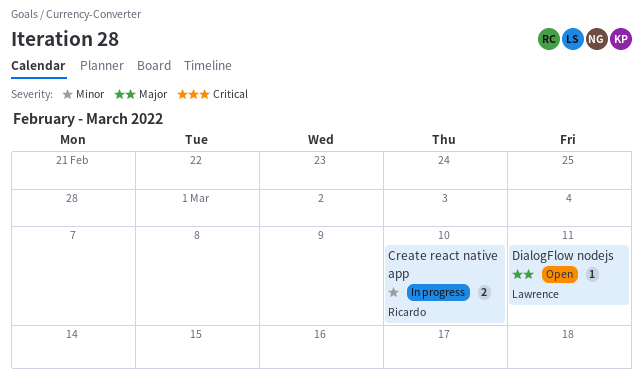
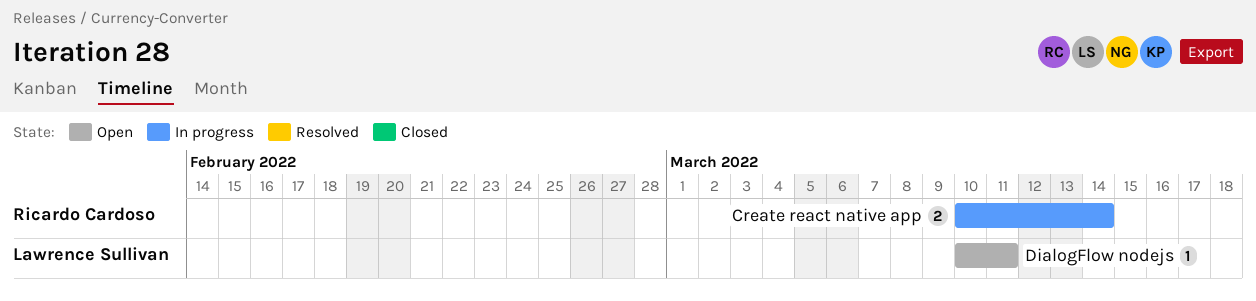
Create react native app, due: Mar 10 -> Mar 14

